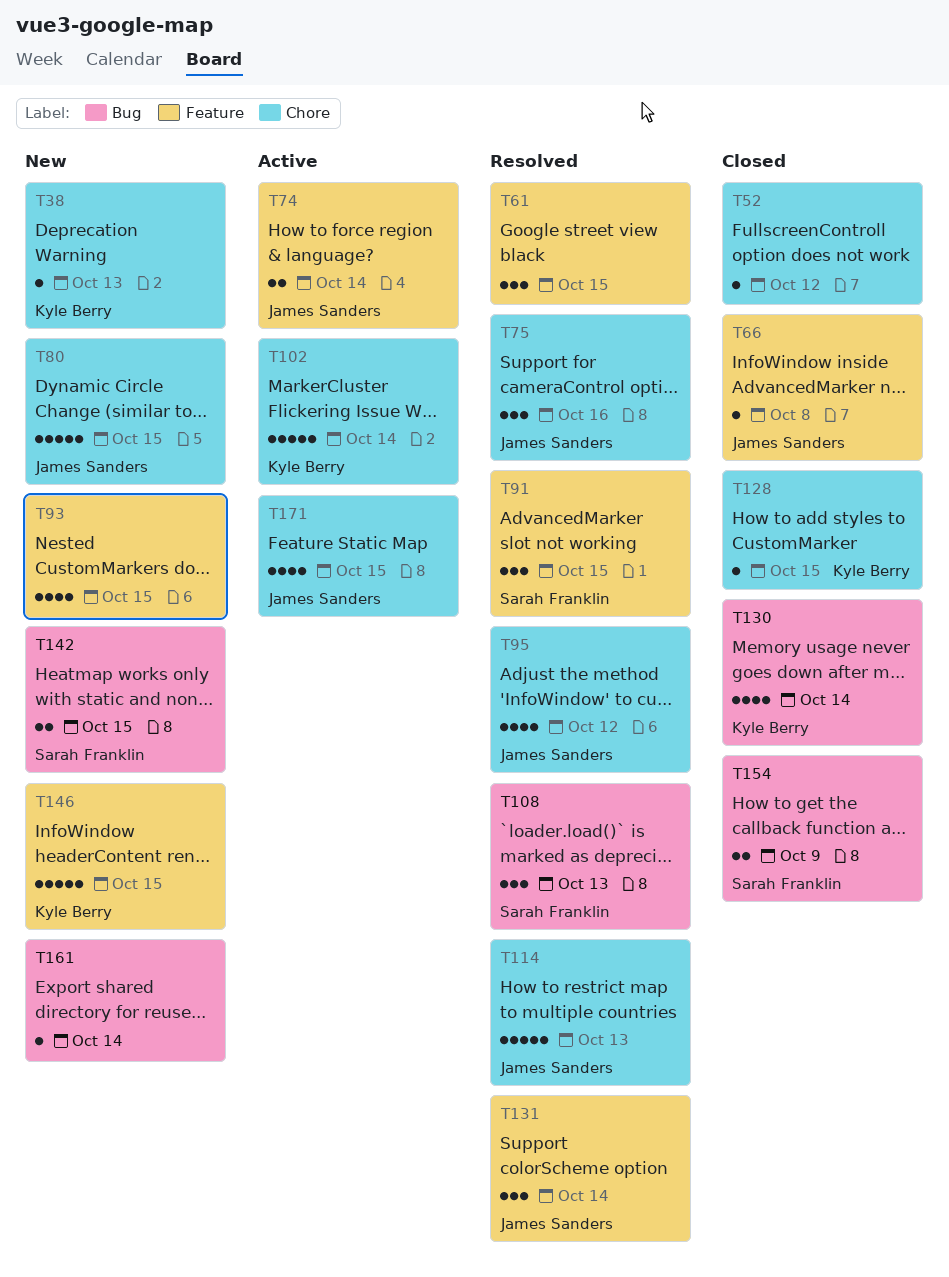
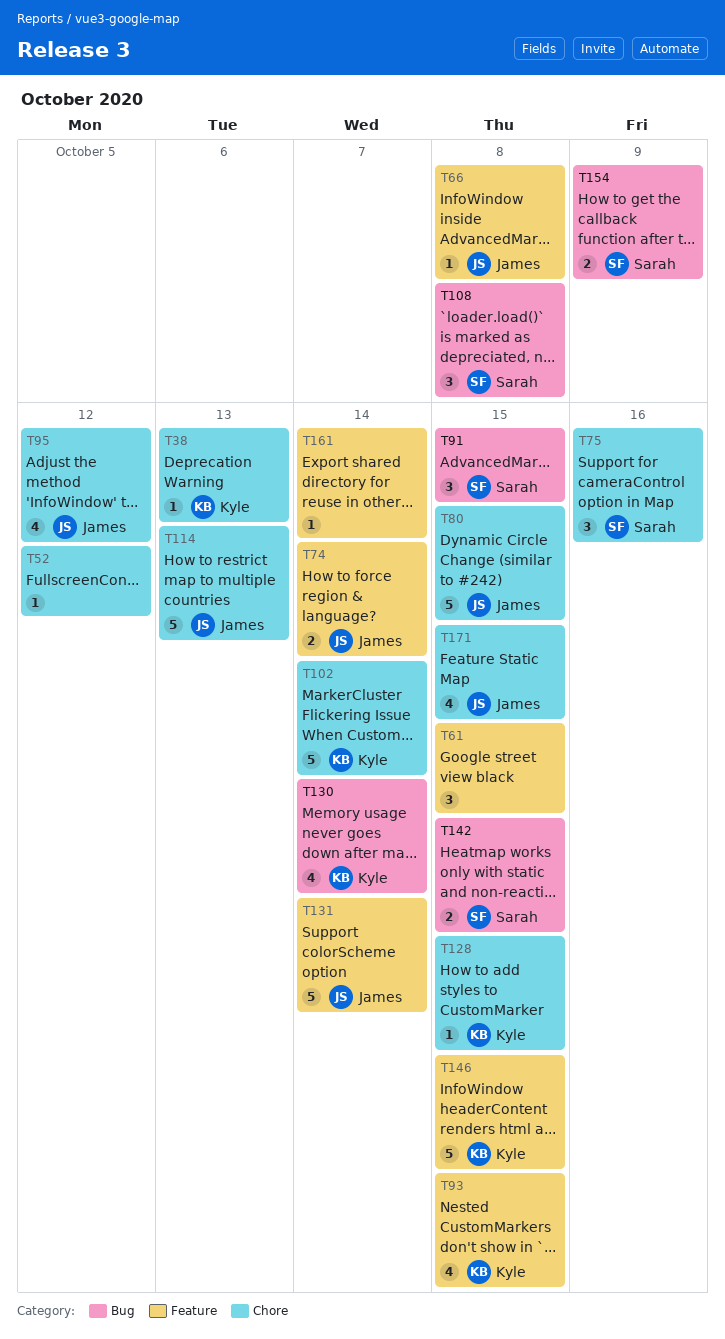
T75, owner: James Sanders -> Sarah Franklin
T91, label: Feature -> Bug
T93, owner: none -> Kyle Berry
T108, due: Oct 13 -> Oct 8
T131, estimate: 3 -> 5
T161, label: Bug -> Feature

